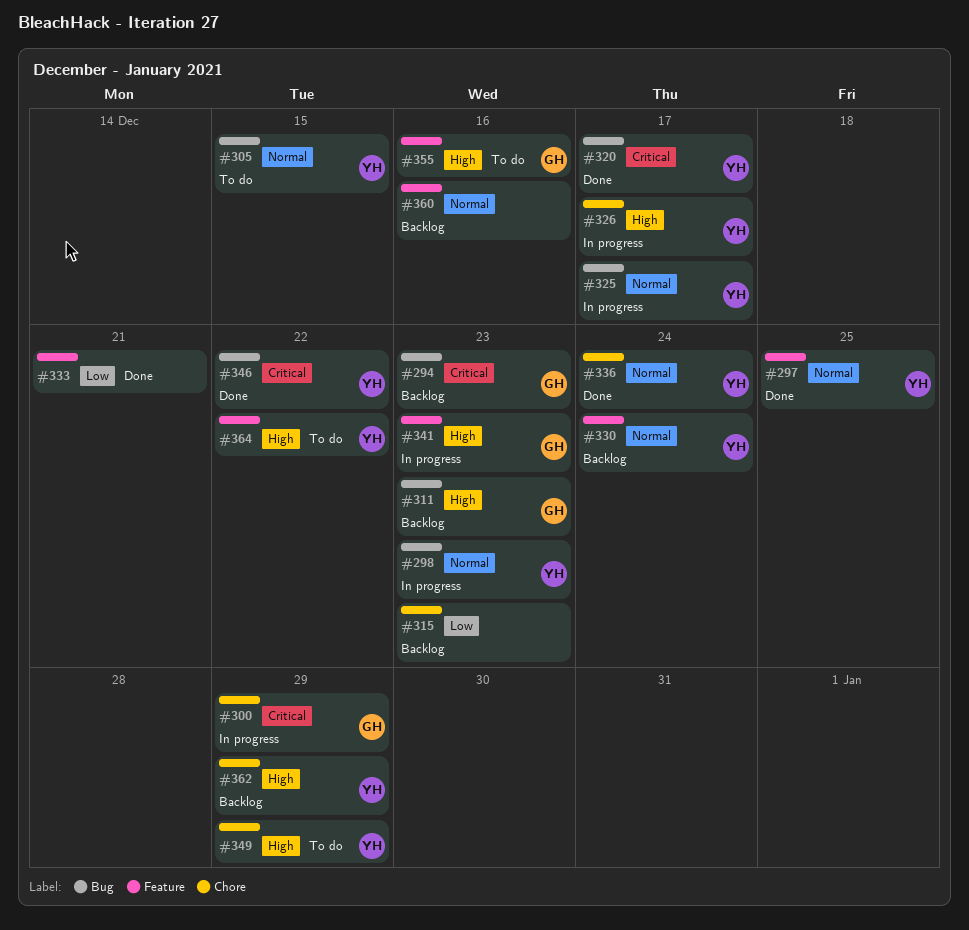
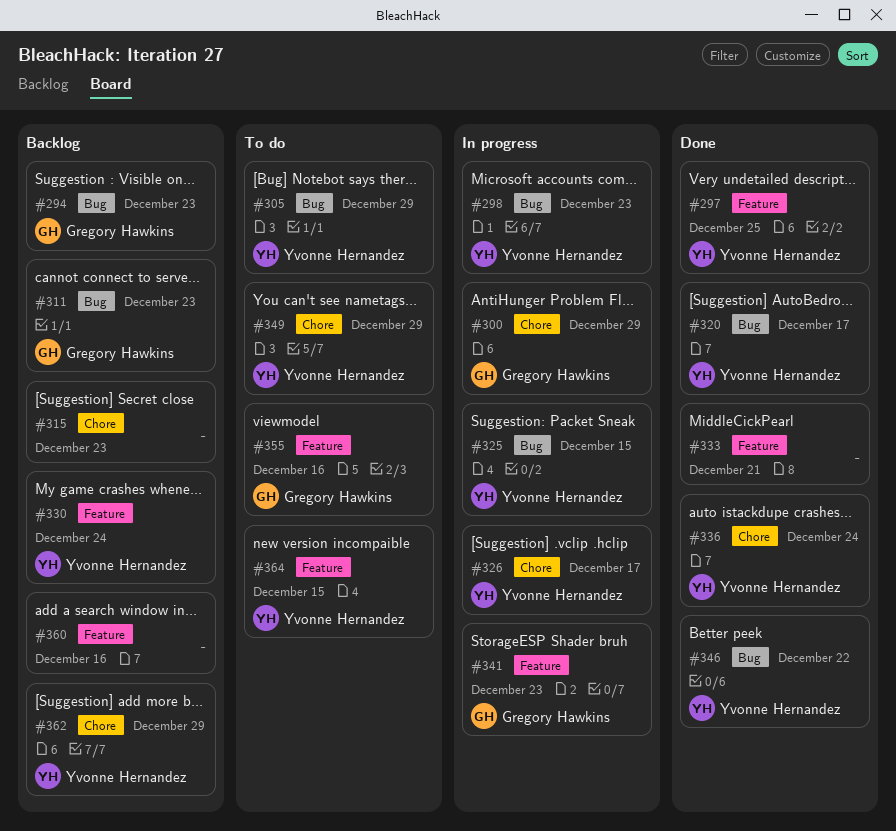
#305, due: Dec 15 -> Dec 29
#325, due: Dec 17 -> Dec 15
#364, due: Dec 22 -> Dec 15

